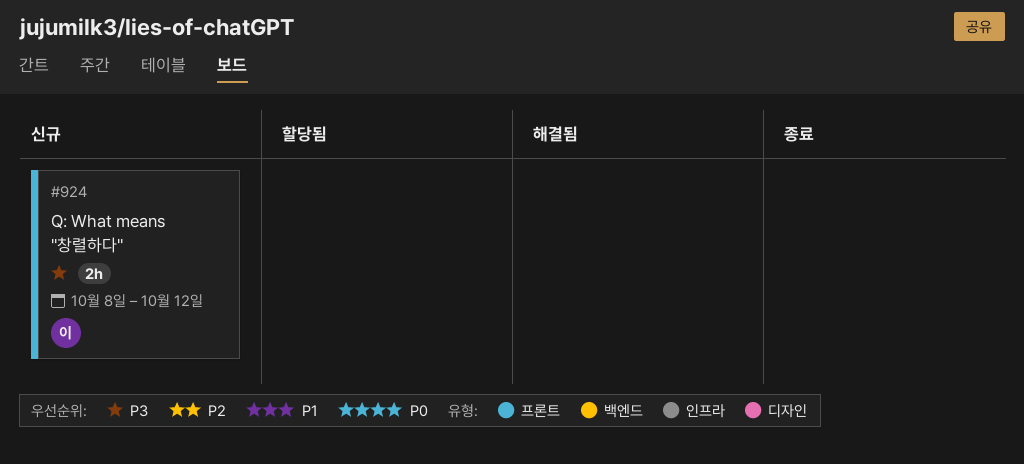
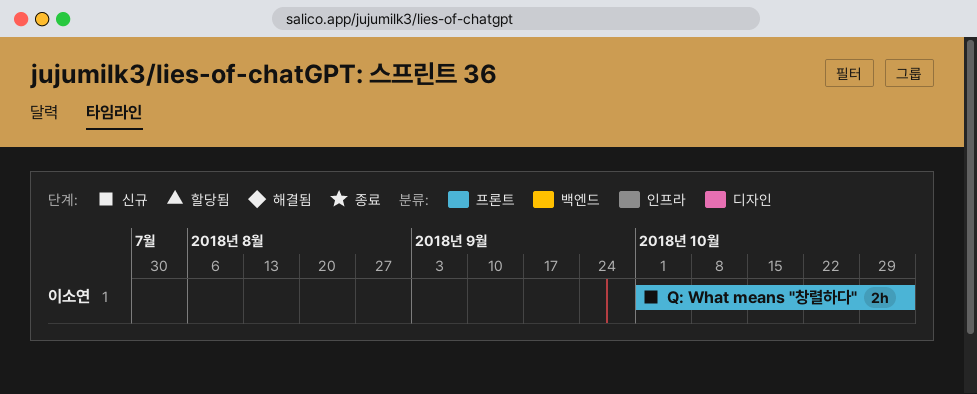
Q: What means "창렬하다", start: Oct 8 -> Oct 1
Q: What means "창렬하다", due: Oct 12 -> Nov 2

